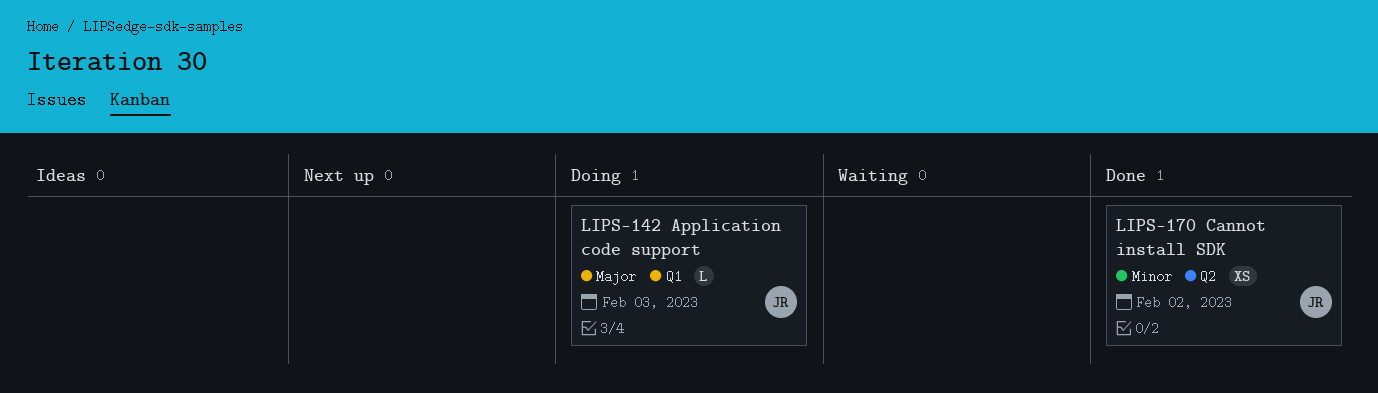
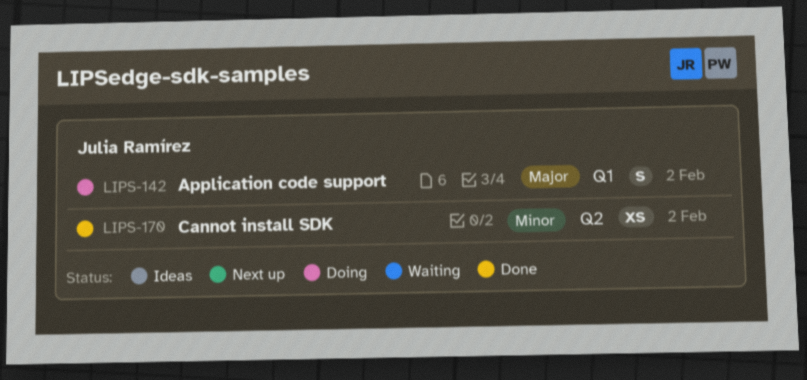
LIPS-142, estimate: L -> S
LIPS-142, due: Feb 3 -> Feb 2

